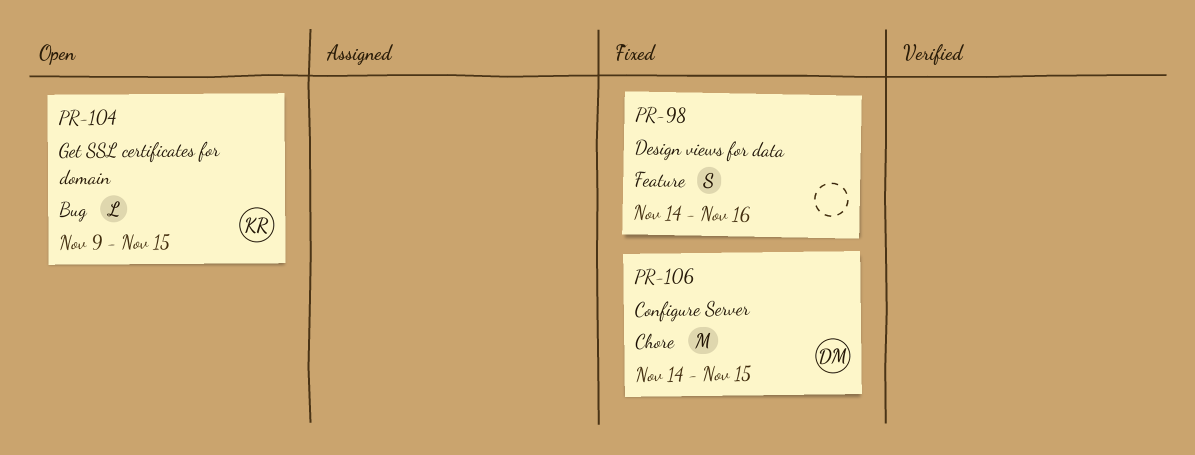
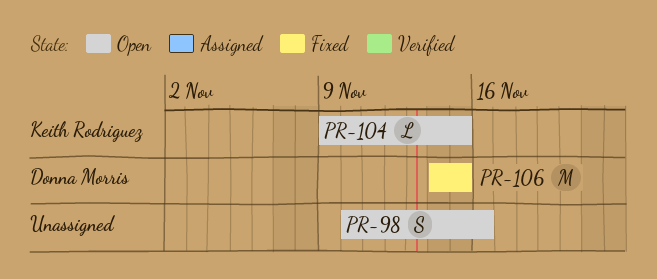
PR-98, status: Fixed -> Open
PR-98, start: Nov 14 -> Nov 10

